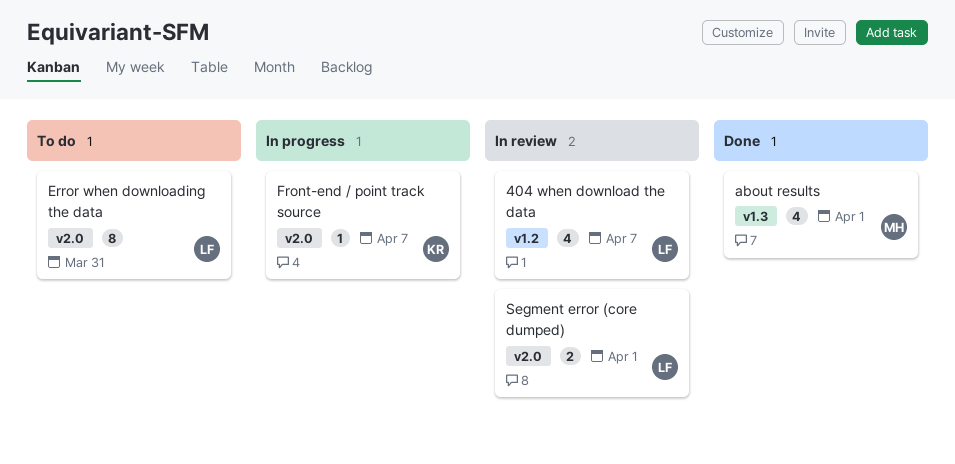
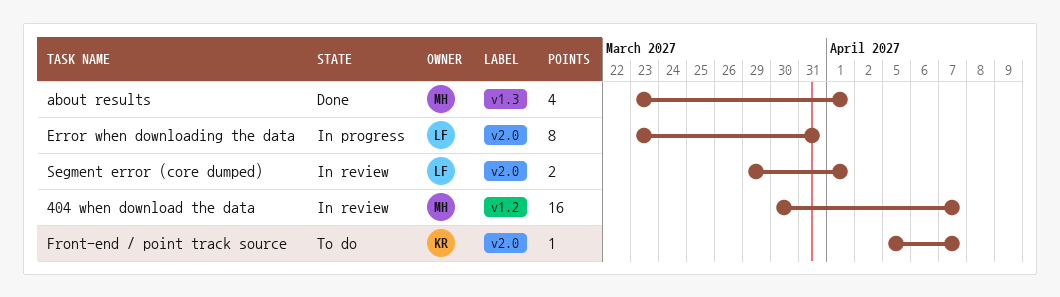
404 when download the data, owner: LF -> MH
404 when download the data, estimate: 4 -> 16
Error when downloading the data, status: To do -> In progress
Front-end / point track source, status: In progress -> To do

